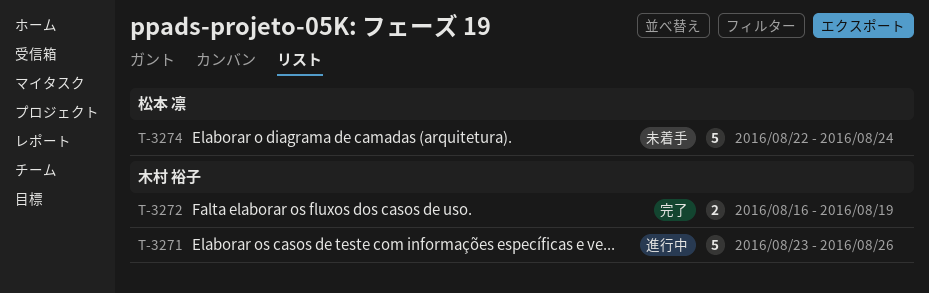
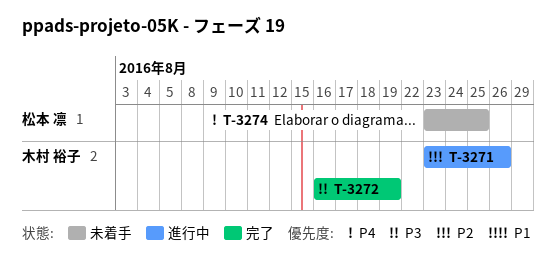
T-3274, start: Aug 22 -> Aug 23
T-3274, due: Aug 24 -> Aug 25

